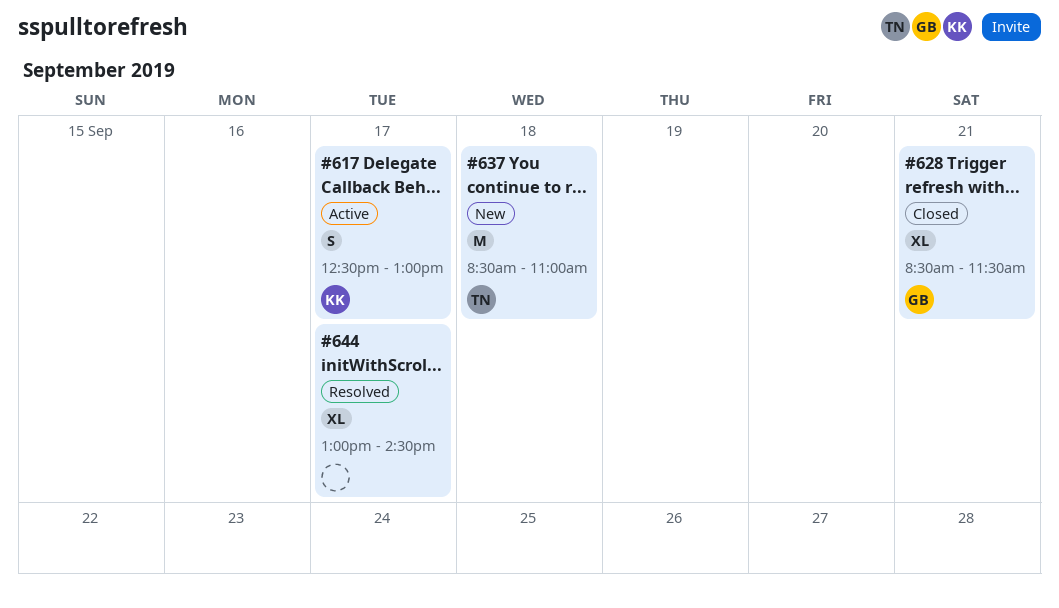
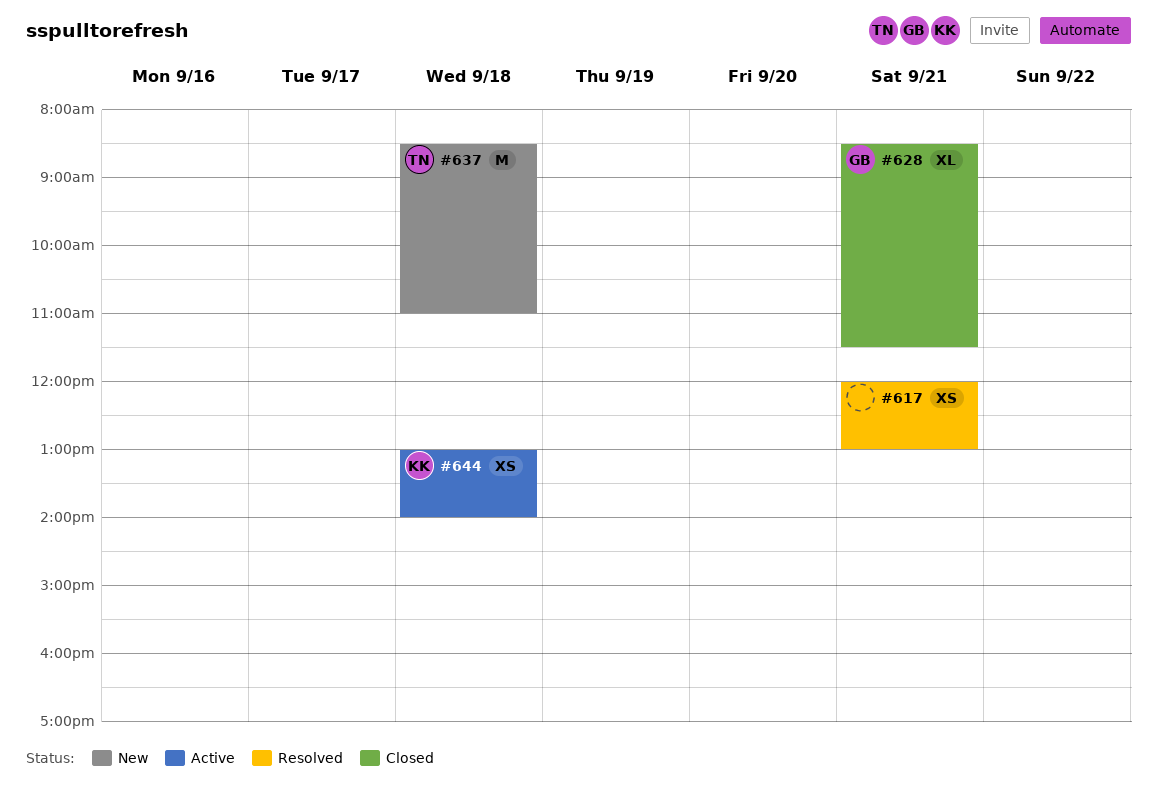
#617, status: Active -> Resolved
#617, owner: KK -> none
#617, estimate: S -> XS
#617, day: Sep 17 -> Sep 21
#617, begins: 12:30 -> 12:00
#644, status: Resolved -> Active
#644, owner: none -> KK
#644, estimate: XL -> XS
#644, day: Sep 17 -> Sep 18
#644, ends: 14:30 -> 14:00

